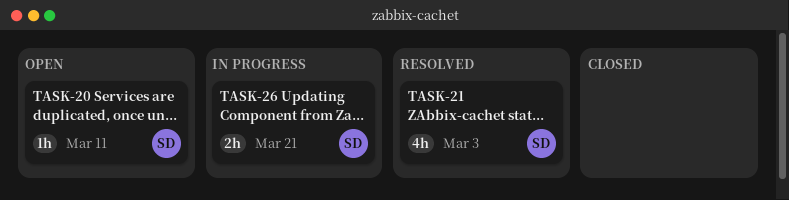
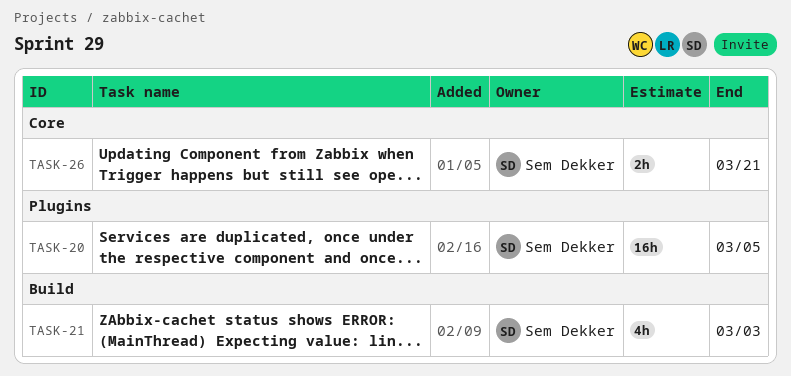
TASK-20, estimate: 1h -> 16h
TASK-20, due: Mar 11 -> Mar 5

